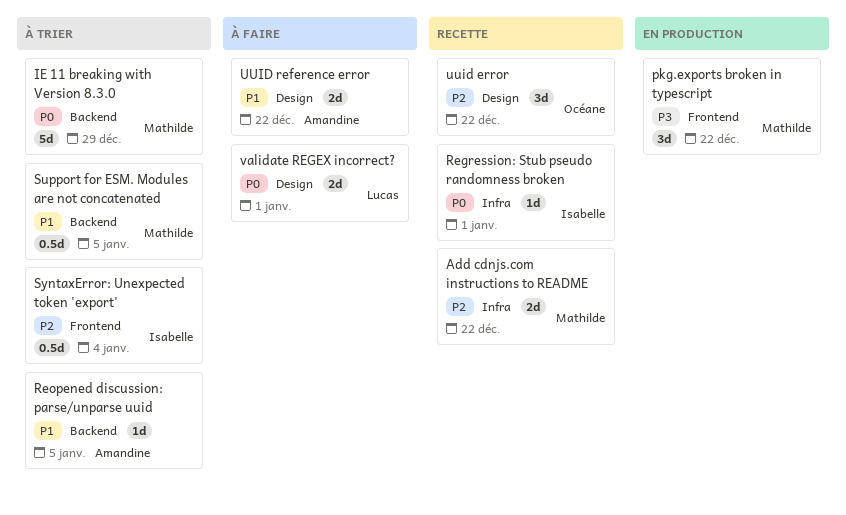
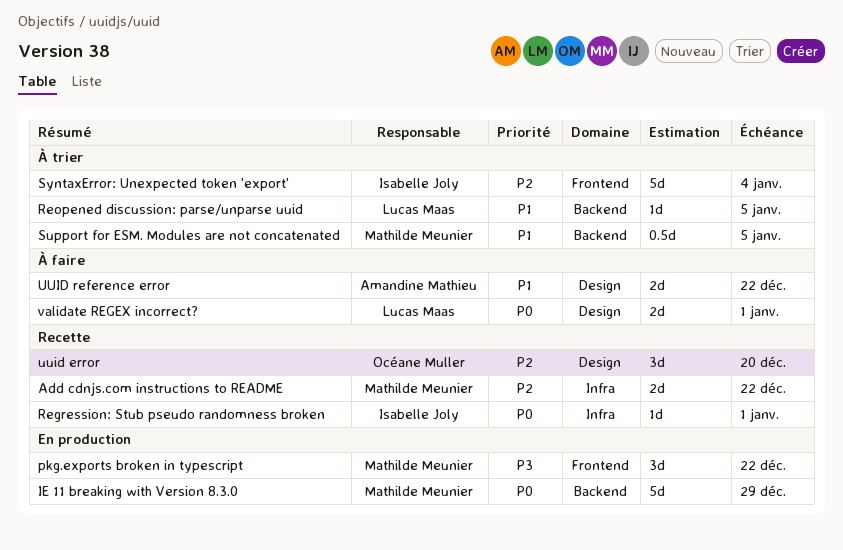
IE 11 breaking with Version 8.3.0, status: À trier -> En production
Reopened discussion: parse/unparse uuid, owner: Amandine Mathieu -> Lucas Maas
SyntaxError: Unexpected token 'export', estimate: 0.5d -> 5d
uuid error, due: Dec 22 -> Dec 20

